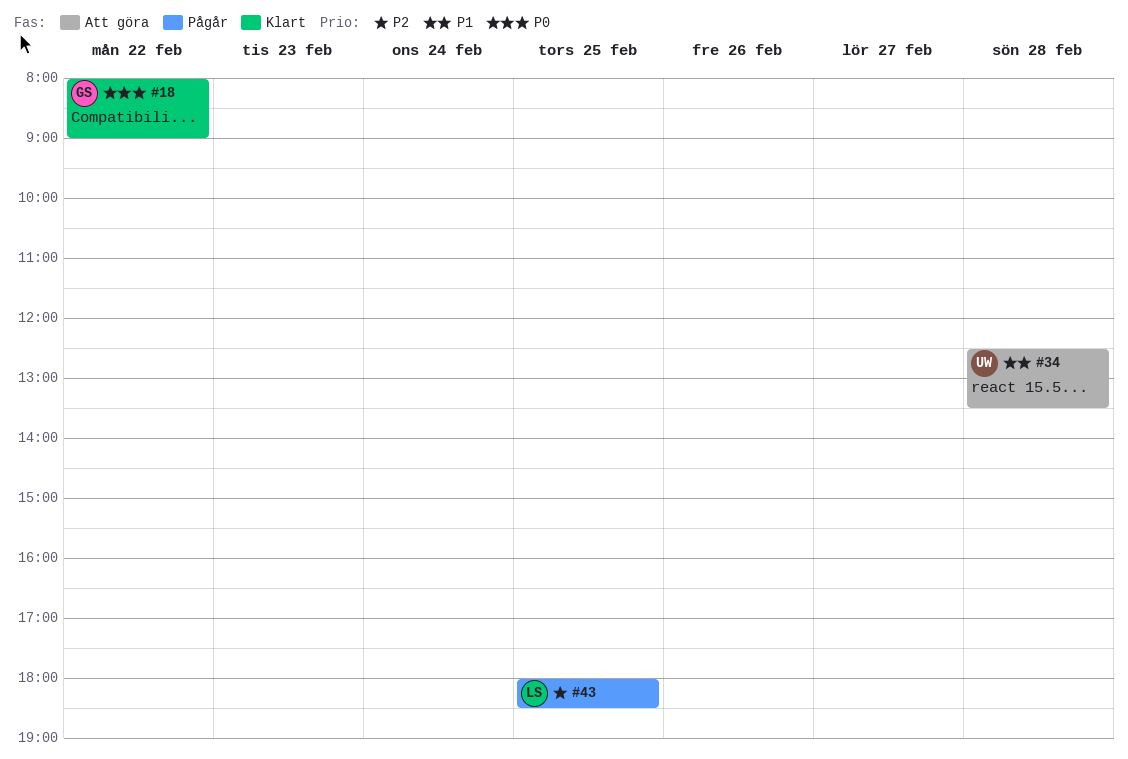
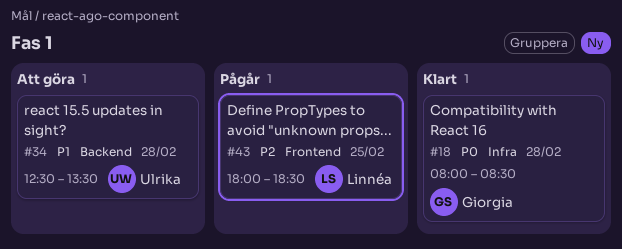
#18, day: Feb 22 -> Feb 28
#18, ends: 09:00 -> 08:30

